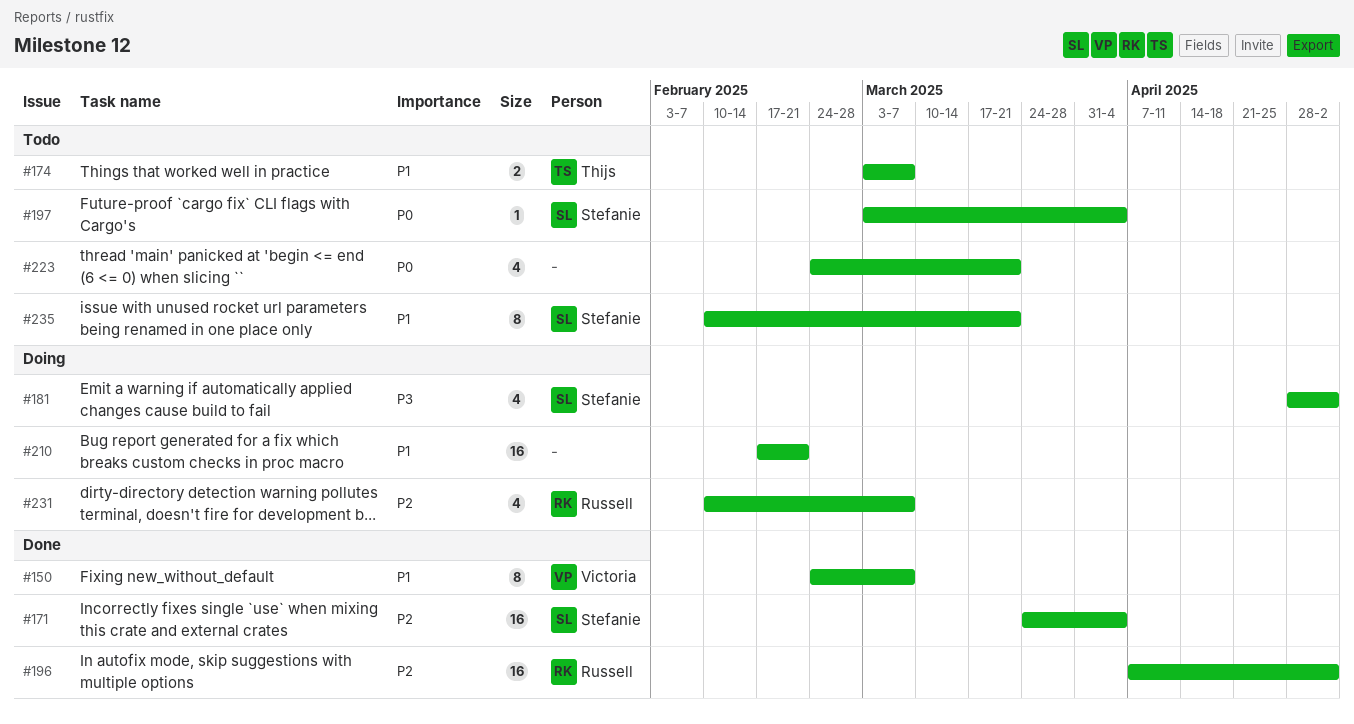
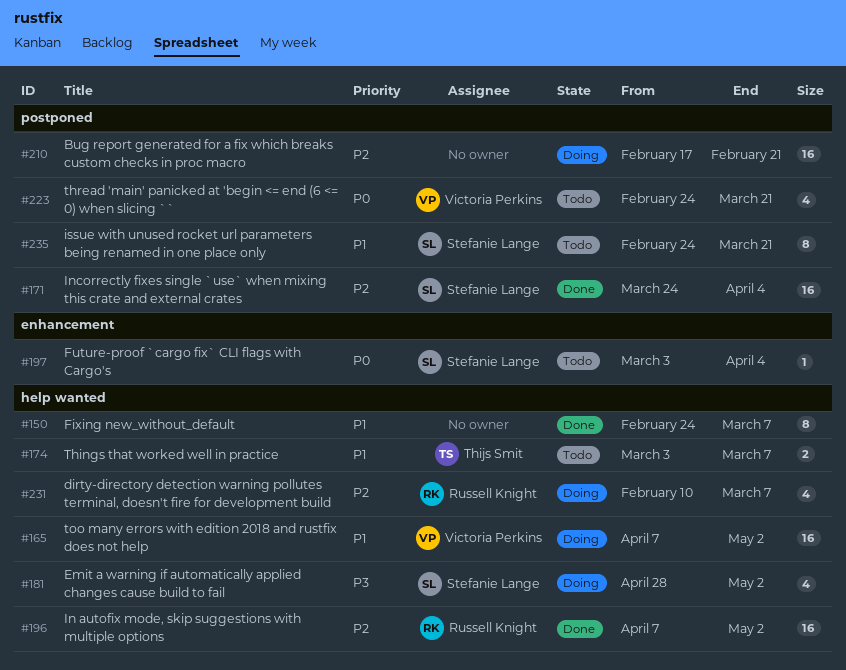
#150, owner: Victoria Perkins -> none
#165: none -> present
#210, priority: P1 -> P2
#223, owner: none -> Victoria Perkins
#235, start: Feb 10 -> Feb 24

